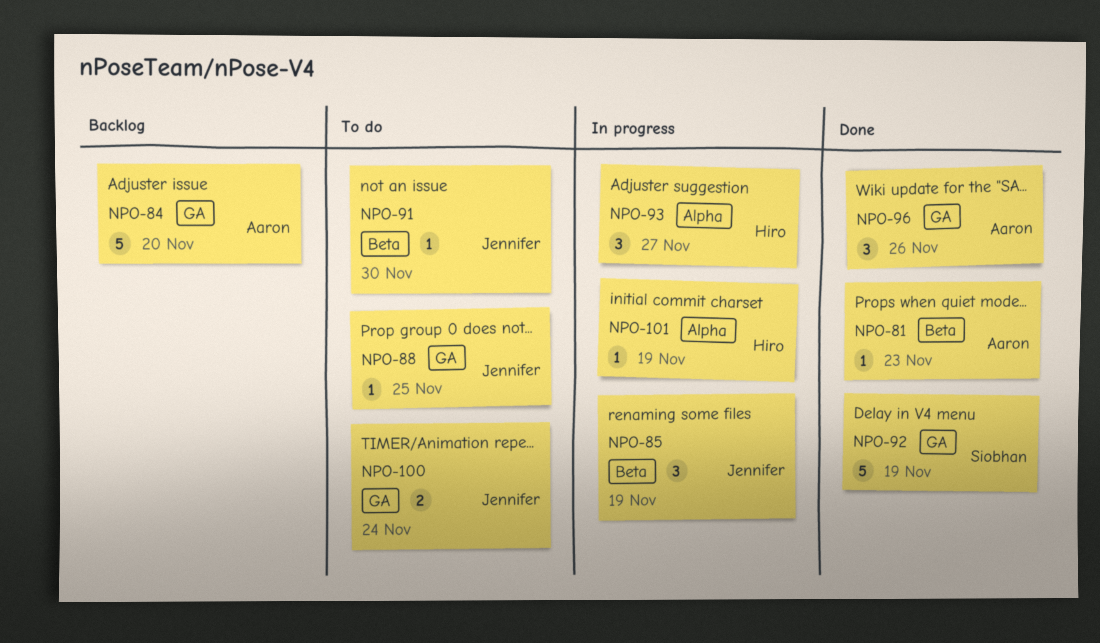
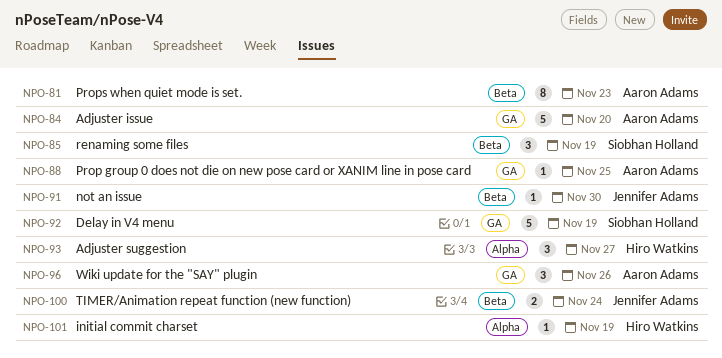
NPO-81, estimate: 1 -> 8
NPO-85, owner: Jennifer Adams -> Siobhan Holland
NPO-88, owner: Jennifer Adams -> Aaron Adams
NPO-100, label: GA -> Beta

